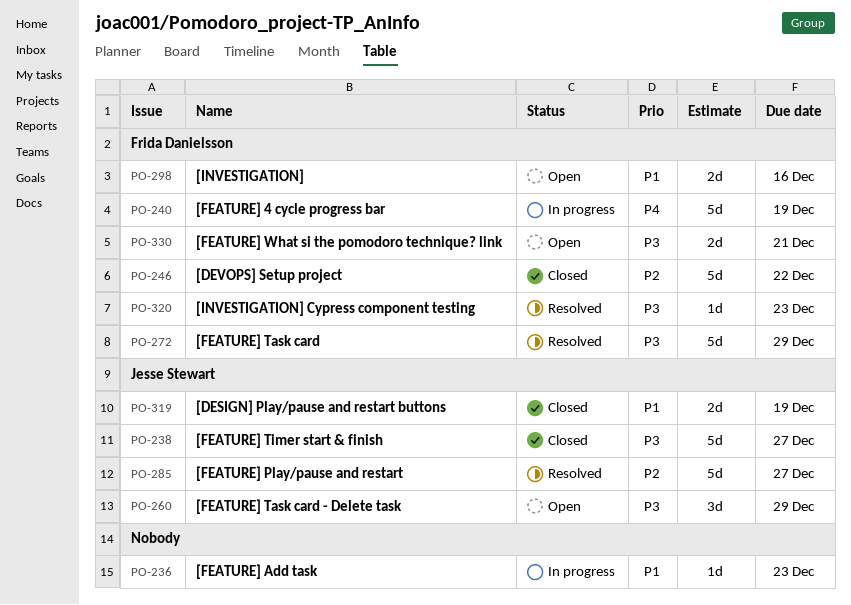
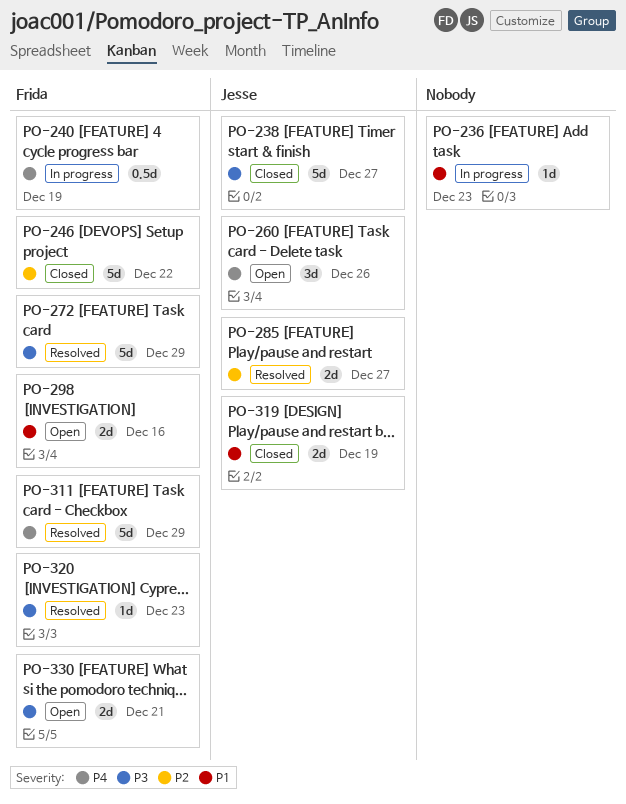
PO-240, estimate: 5d -> 0.5d
PO-260, priority: P3 -> P4
PO-260, due: Dec 29 -> Dec 26
PO-285, estimate: 5d -> 2d
PO-311: none -> present

